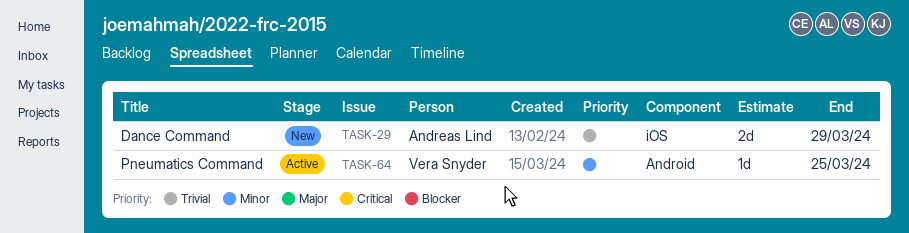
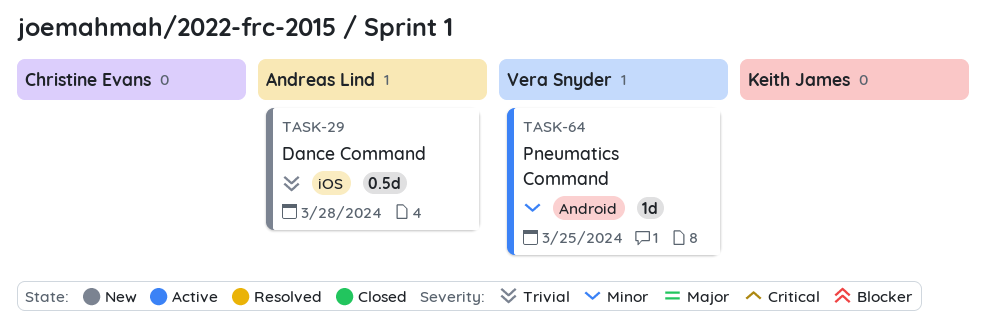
TASK-29, estimate: 2d -> 0.5d
TASK-29, due: Mar 29 -> Mar 28

